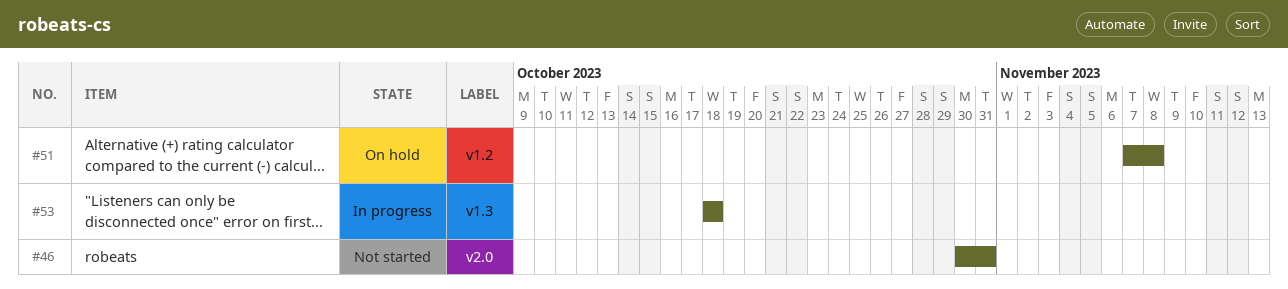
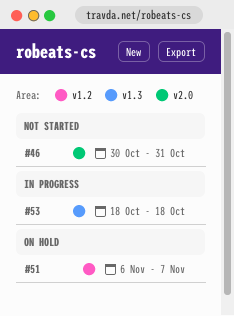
#51, start: Nov 7 -> Nov 6
#51, due: Nov 8 -> Nov 7

